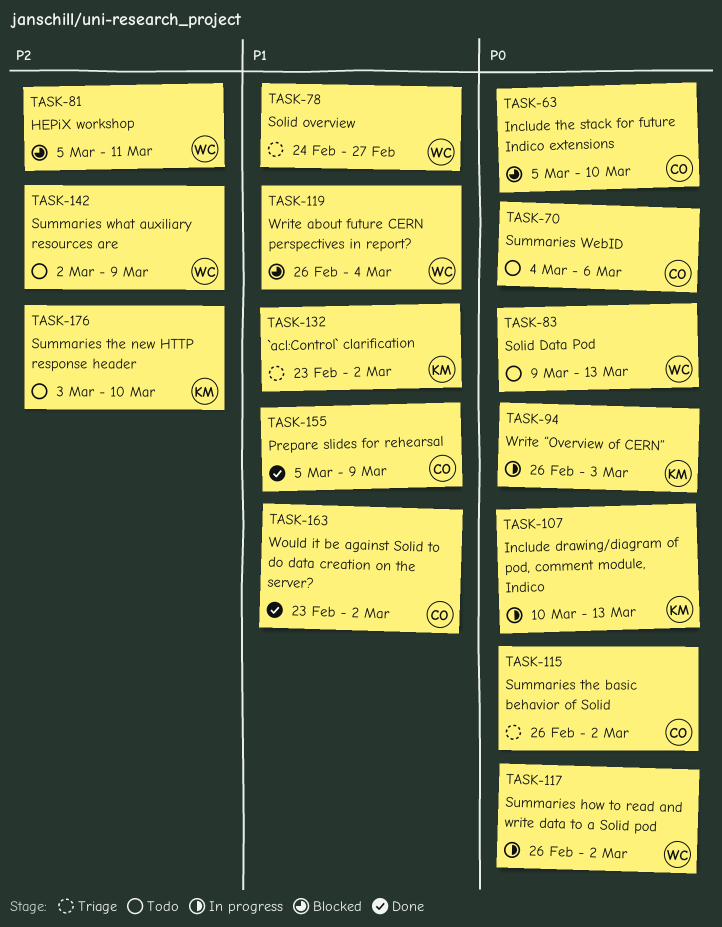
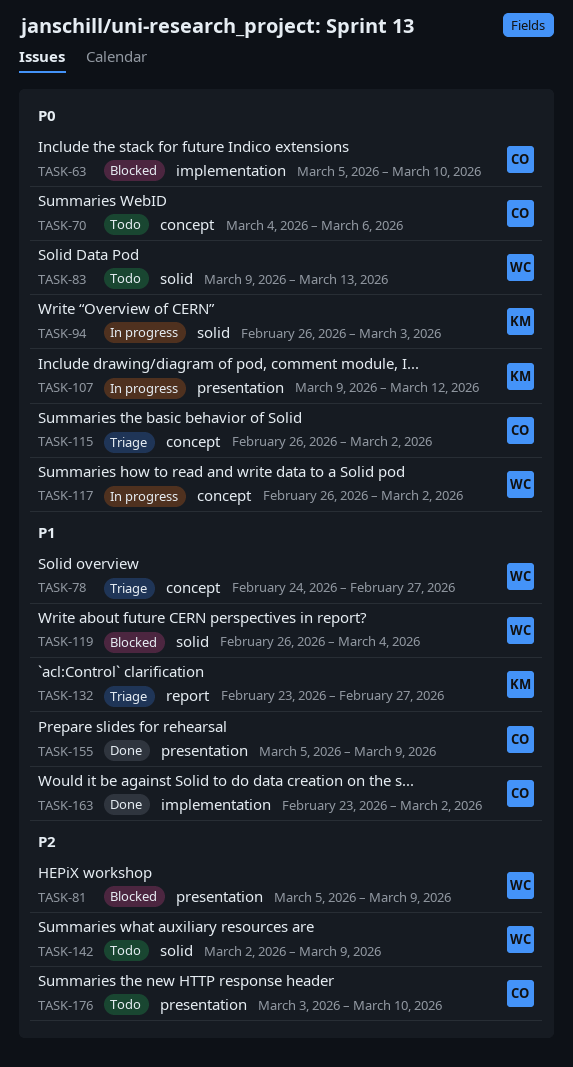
TASK-81, due: Mar 11 -> Mar 9
TASK-107, start: Mar 10 -> Mar 9
TASK-107, due: Mar 13 -> Mar 12
TASK-132, due: Mar 2 -> Feb 27
TASK-176, owner: KM -> CO

